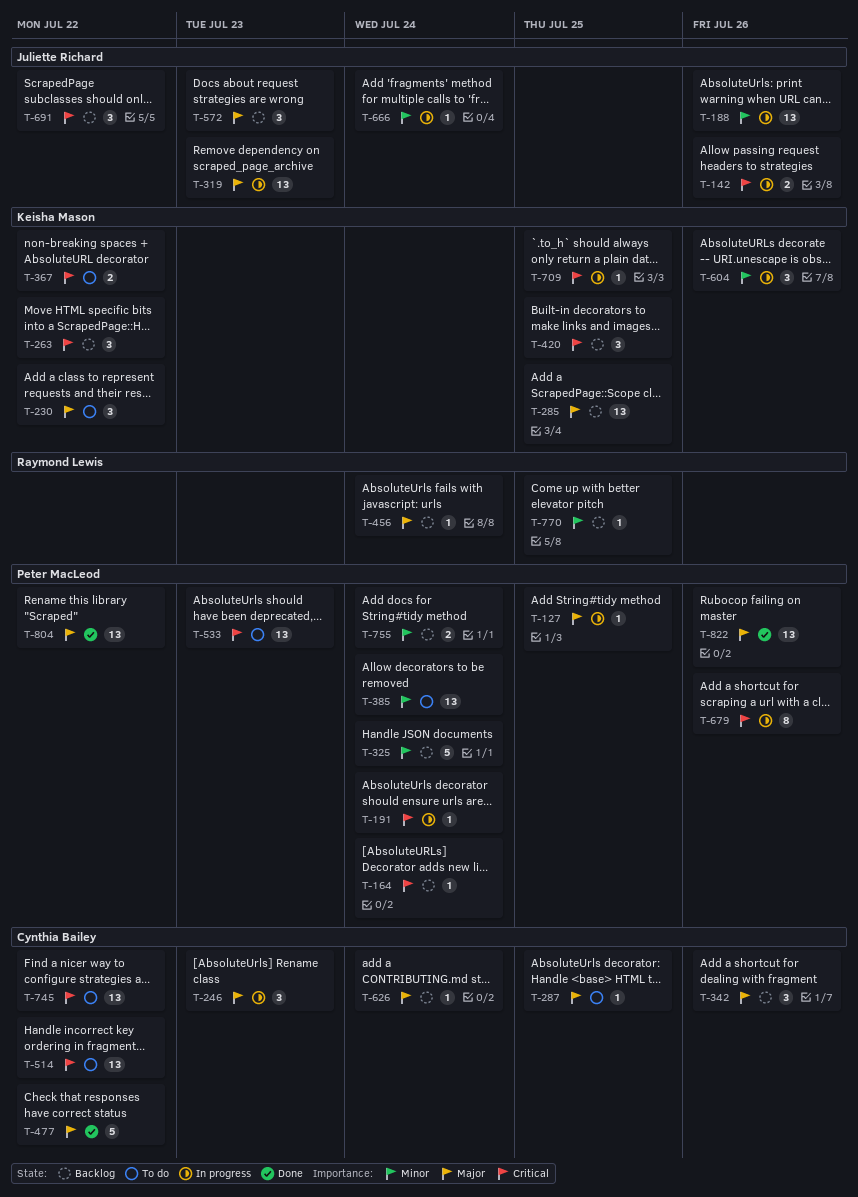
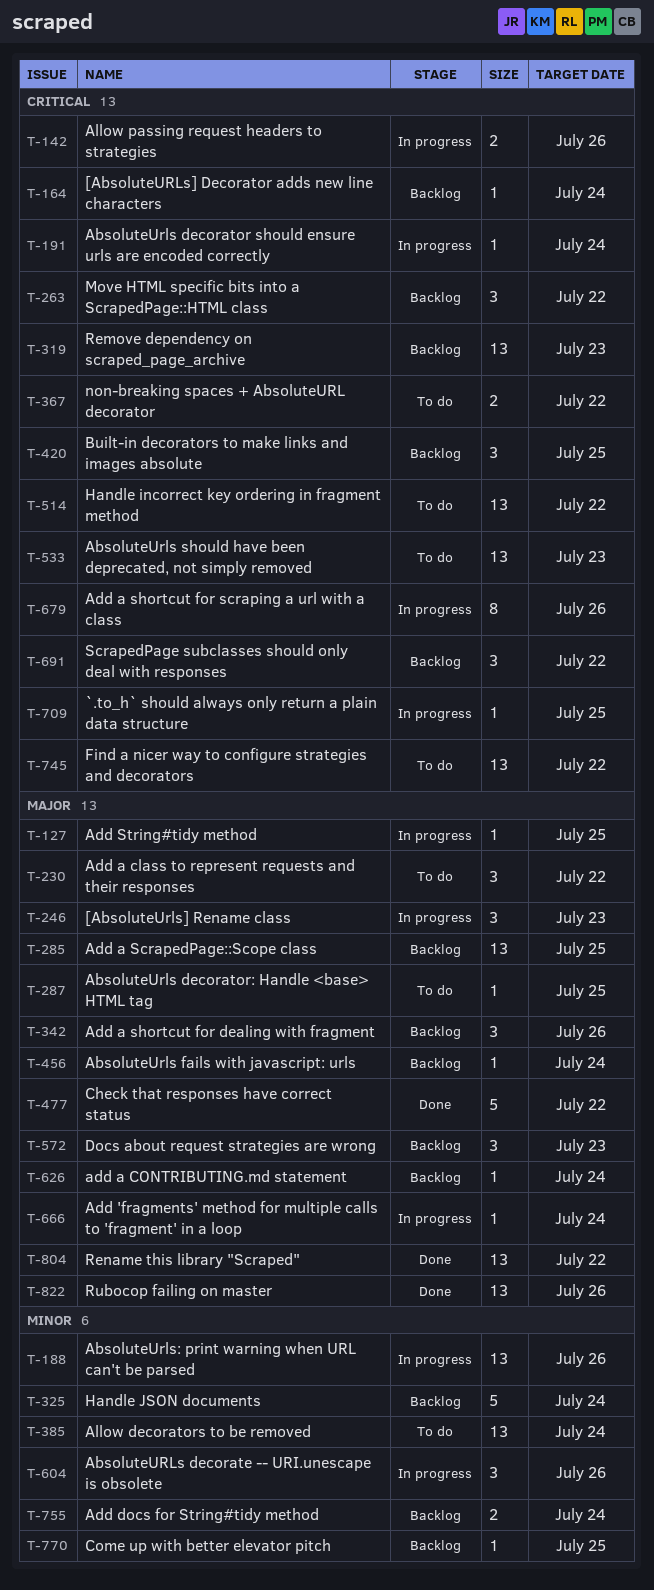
T-319, status: In progress -> Backlog
T-319, priority: Major -> Critical
T-666, priority: Minor -> Major

